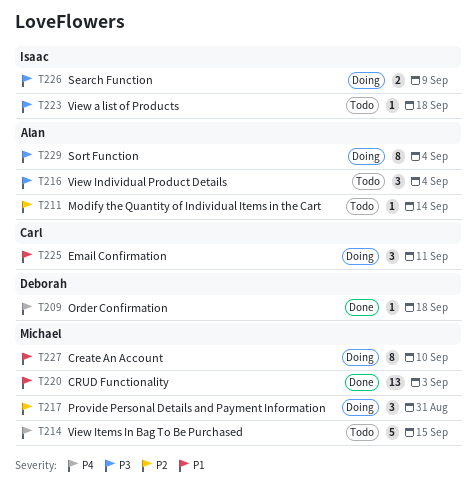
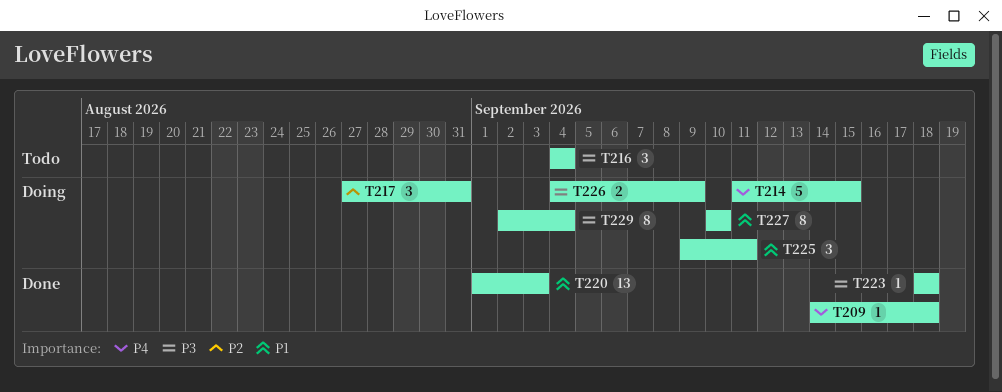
T211: present -> none
T214, status: Todo -> Doing
T223, status: Todo -> Done

